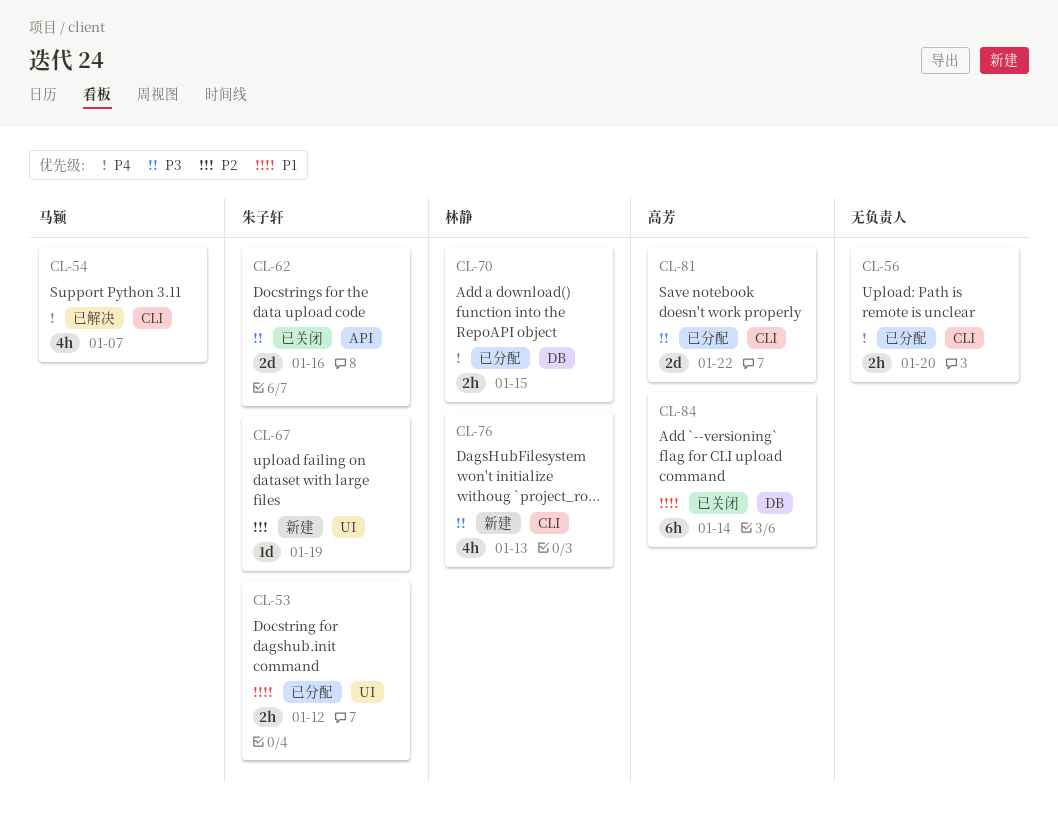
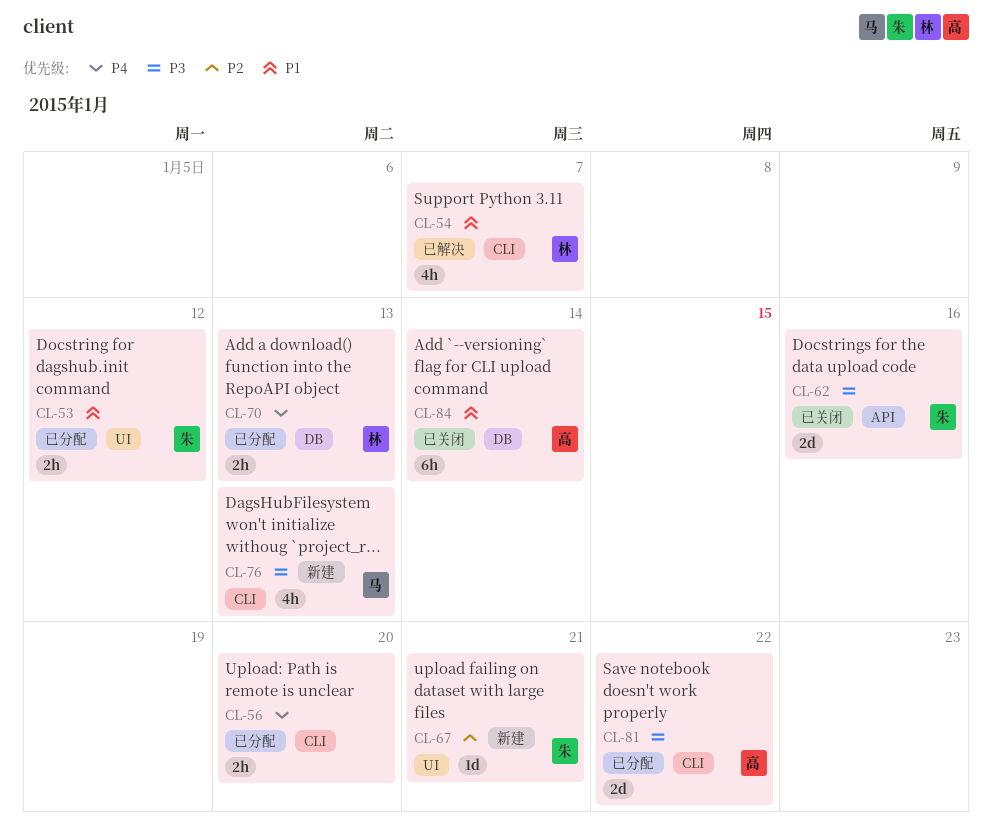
CL-54, owner: 马颖 -> 林静
CL-54, priority: P4 -> P1
CL-67, due: Jan 19 -> Jan 21
CL-70, due: Jan 15 -> Jan 13
CL-76, owner: 林静 -> 马颖

